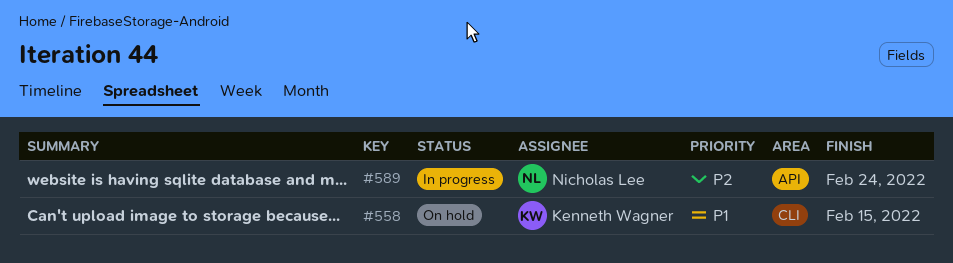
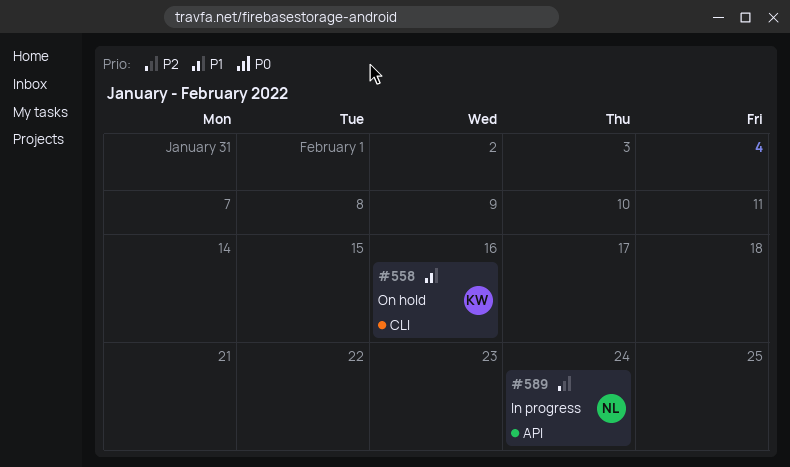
#558, due: Feb 15 -> Feb 16

